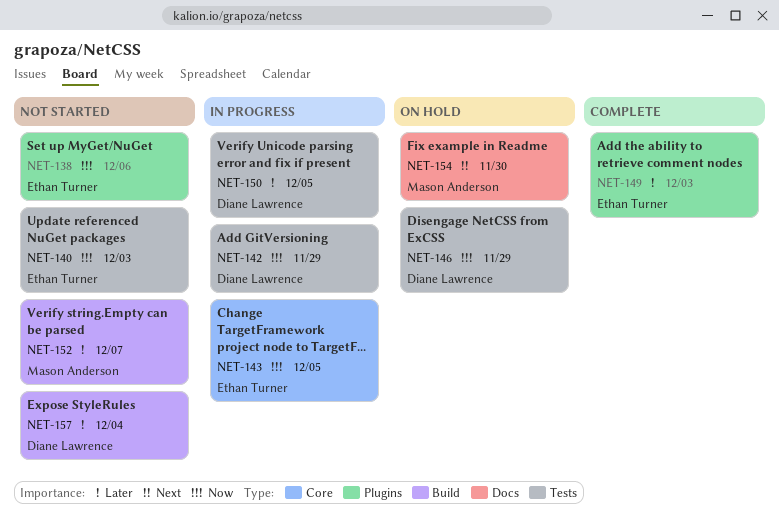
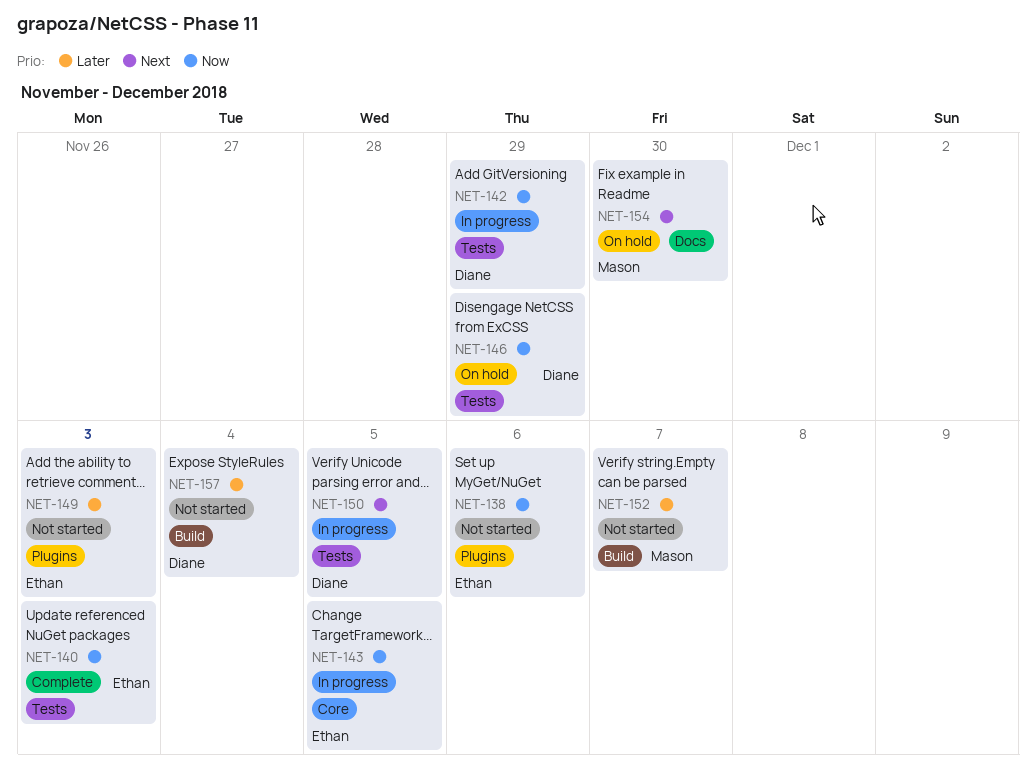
NET-140, status: Not started -> Complete
NET-149, status: Complete -> Not started
NET-150, priority: Later -> Next

